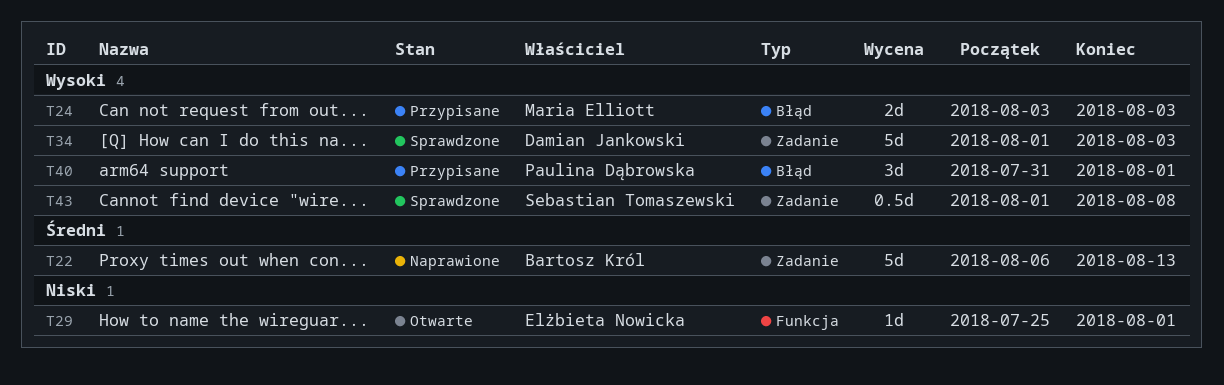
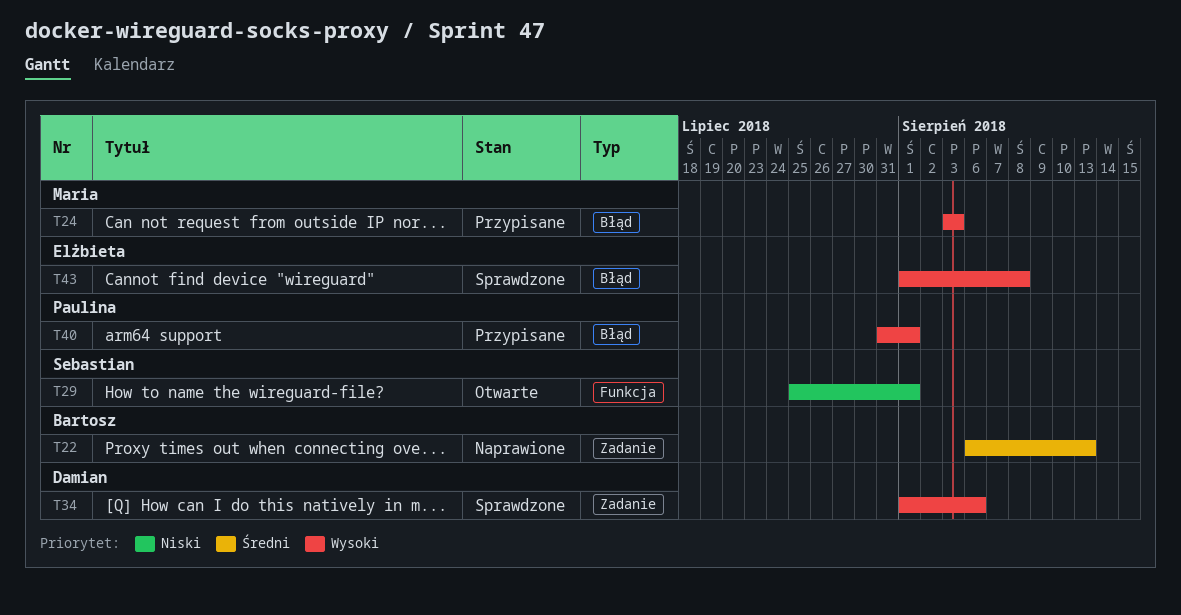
T29, owner: Elżbieta Nowicka -> Sebastian Tomaszewski
T34, due: Aug 3 -> Aug 6
T43, owner: Sebastian Tomaszewski -> Elżbieta Nowicka
T43, label: Zadanie -> Błąd

